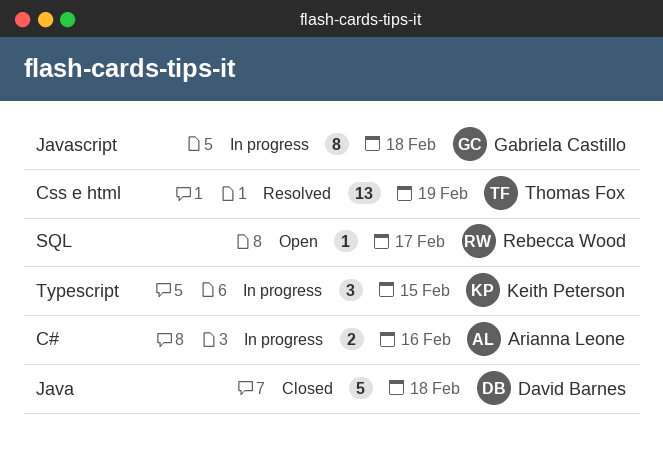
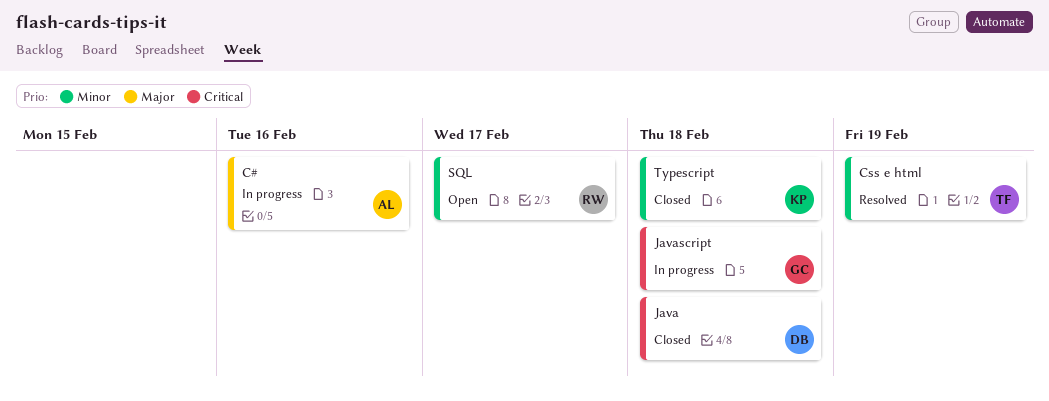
Typescript, status: In progress -> Closed
Typescript, due: Feb 15 -> Feb 18

